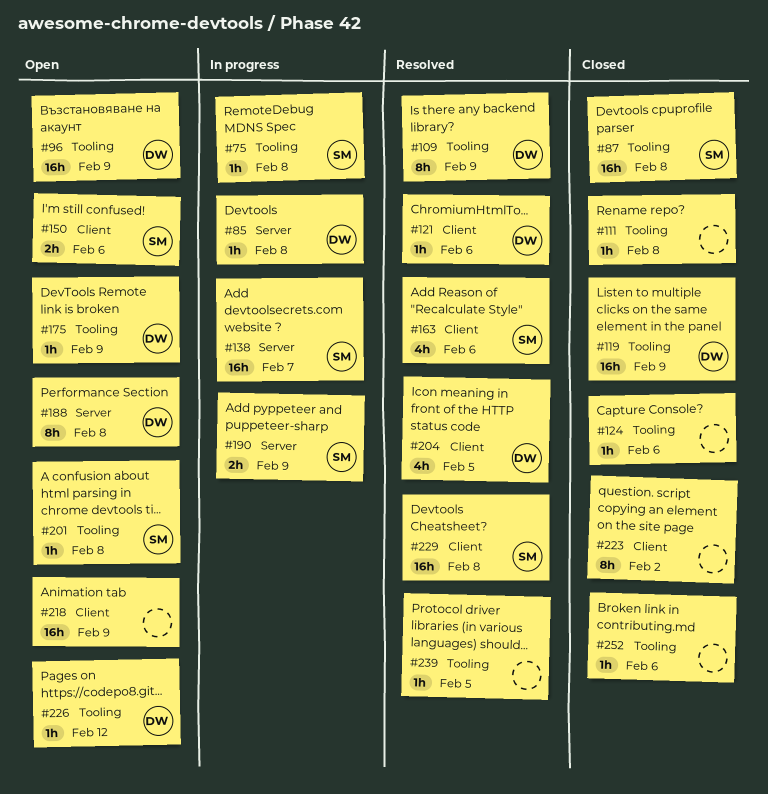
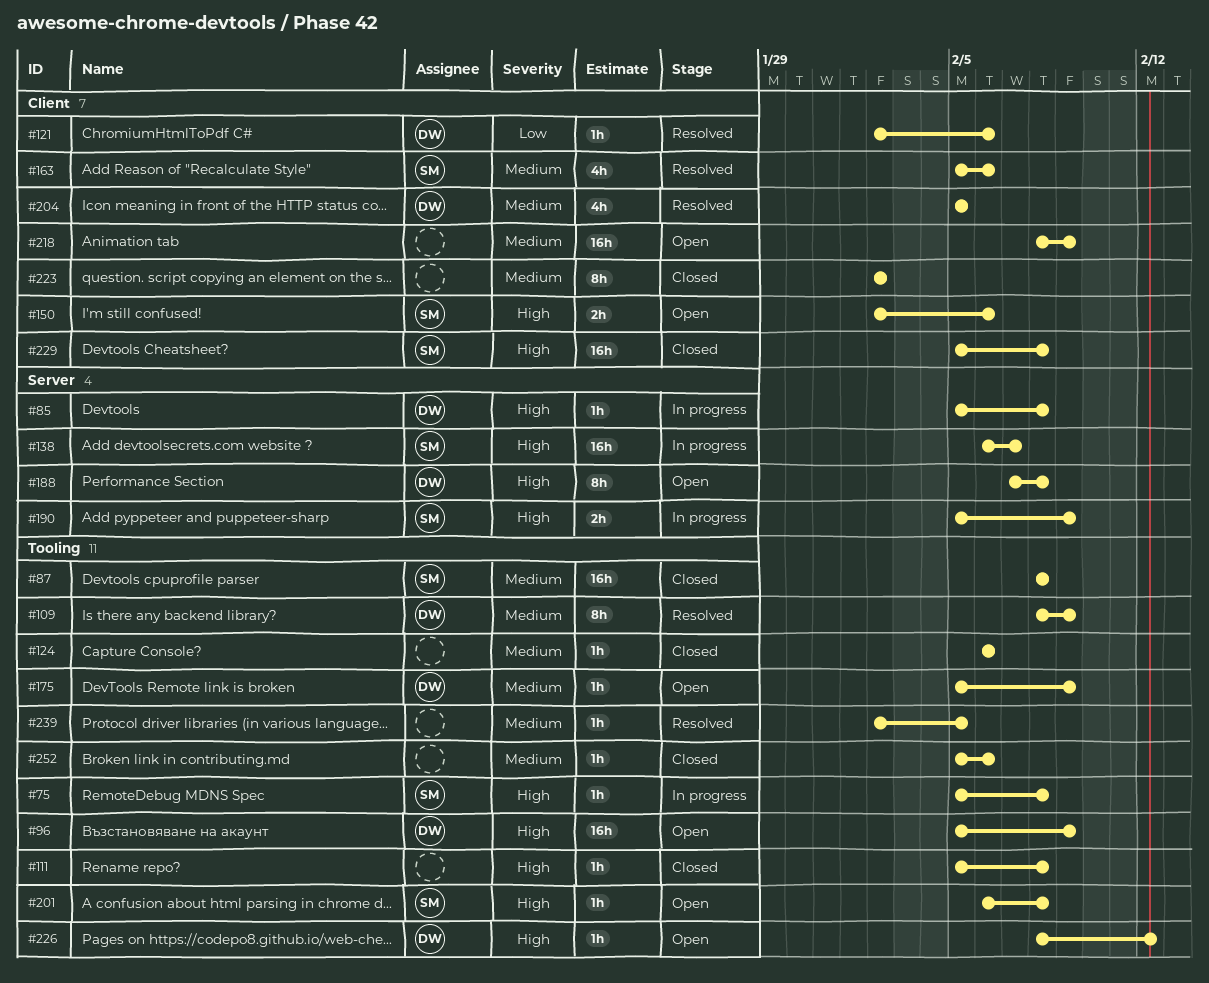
#119: present -> none
#229, status: Resolved -> Closed

